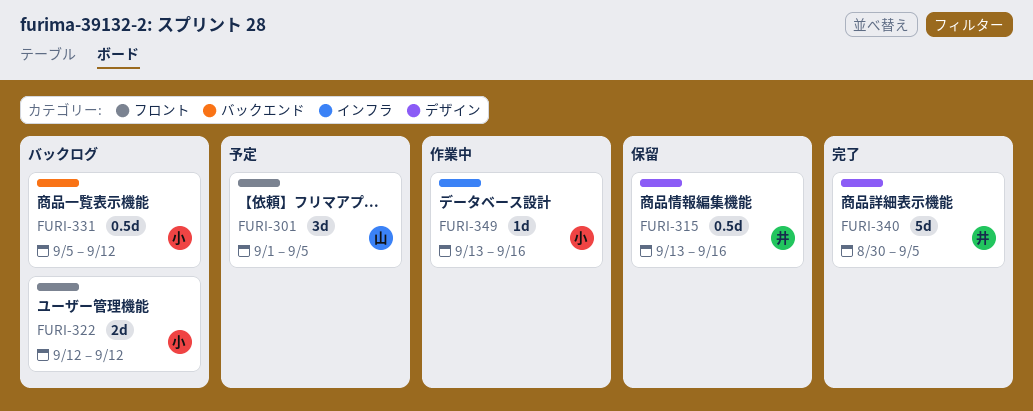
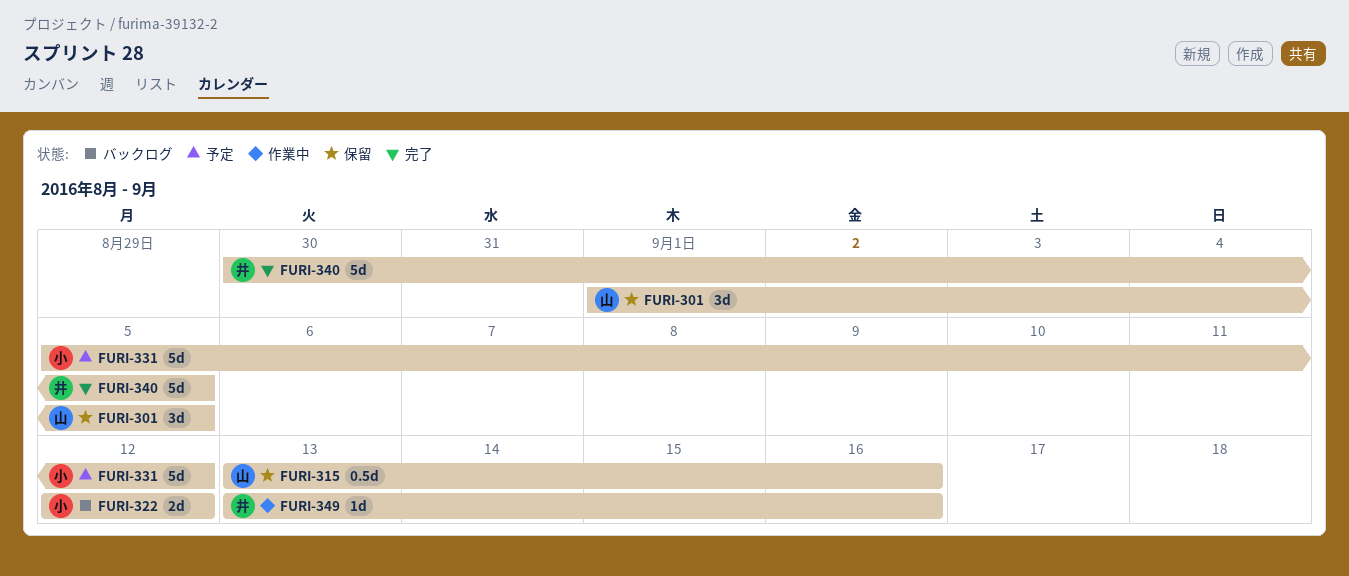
FURI-301, status: 予定 -> 保留
FURI-315, owner: 井 -> 山
FURI-331, status: バックログ -> 予定
FURI-331, estimate: 0.5d -> 5d
FURI-349, owner: 小 -> 井

